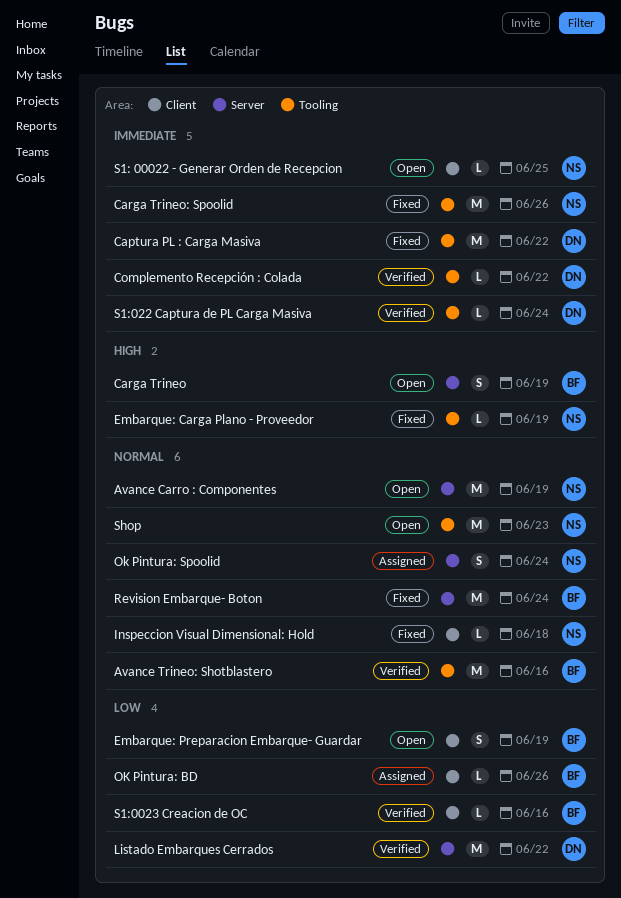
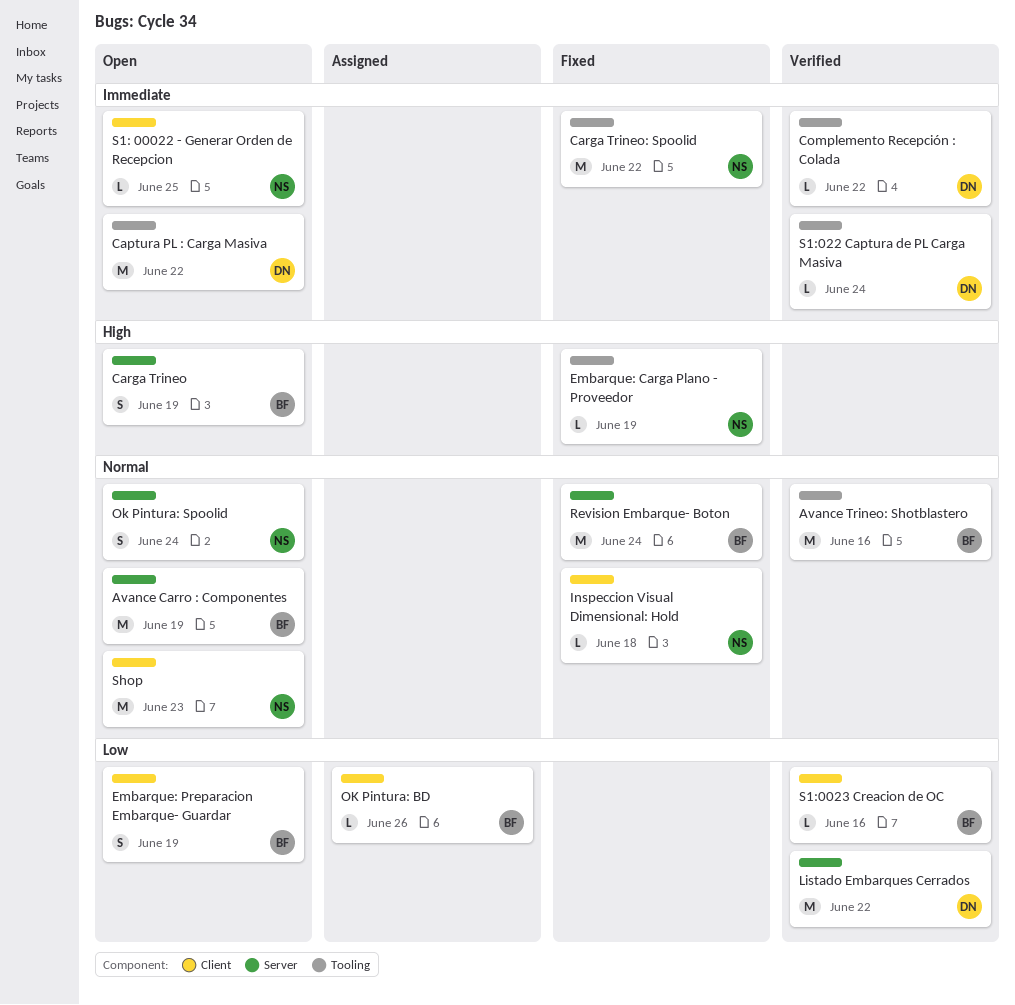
Avance Carro : Componentes, owner: NS -> BF
Captura PL : Carga Masiva, status: Fixed -> Open
Carga Trineo: Spoolid, due: Jun 26 -> Jun 22
Ok Pintura: Spoolid, status: Assigned -> Open
Shop, label: Tooling -> Client

